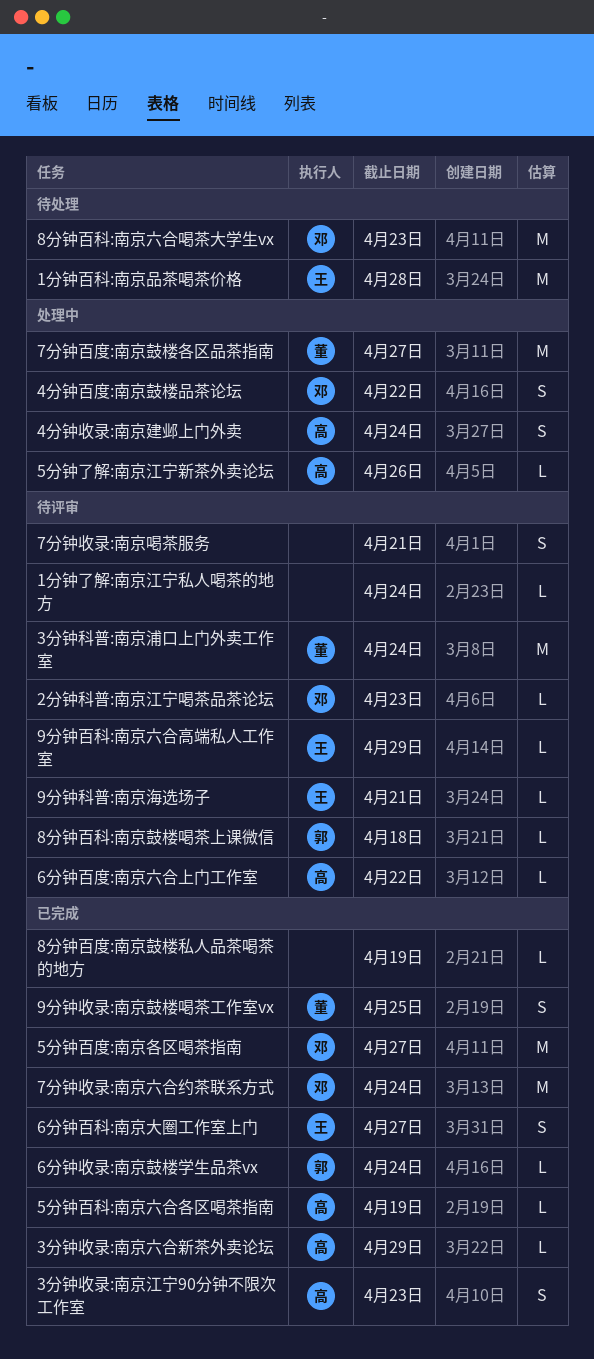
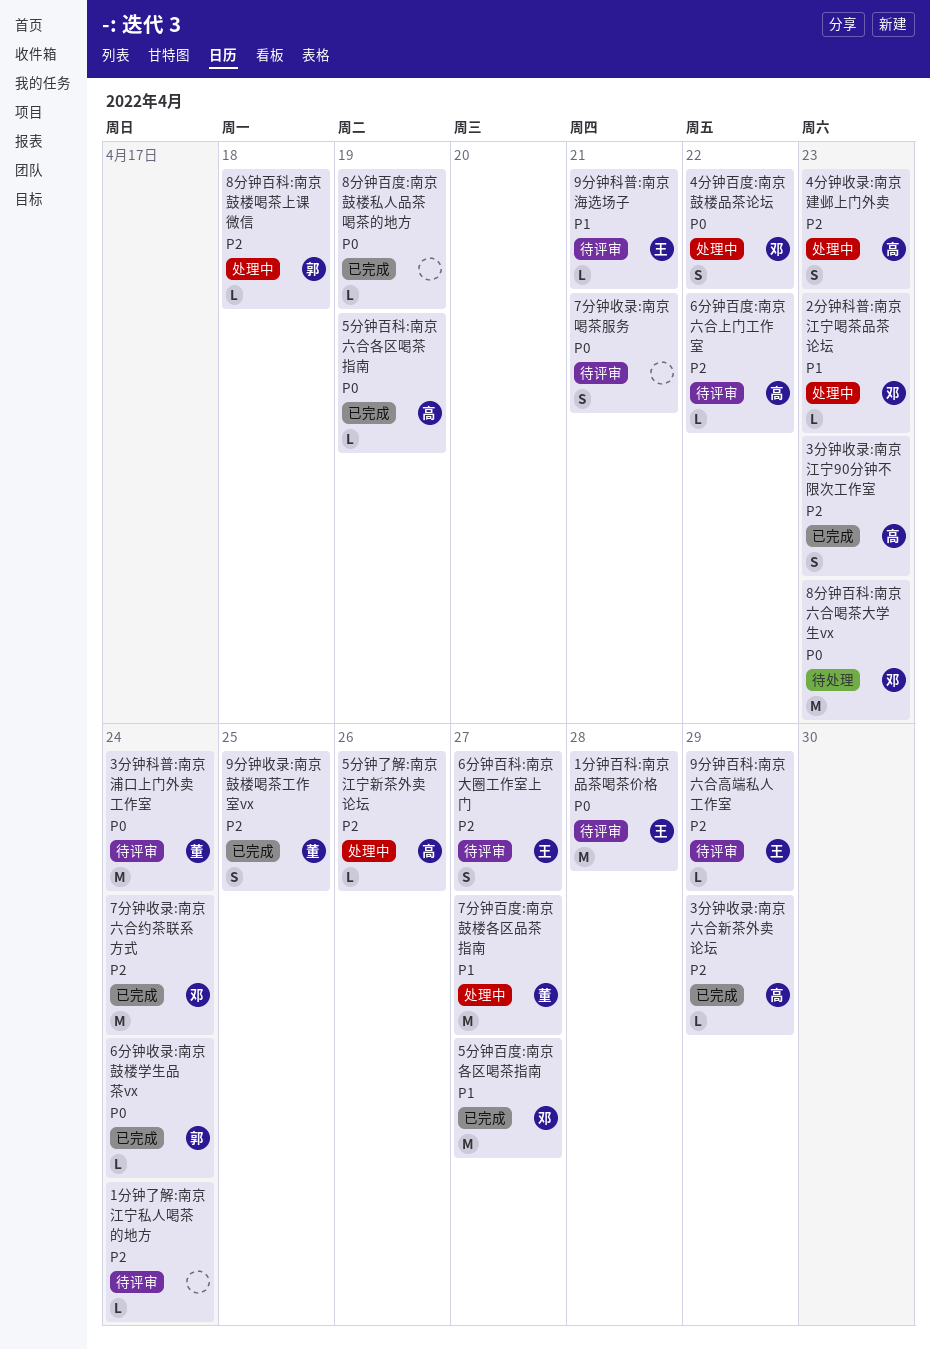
1分钟百科:南京品茶喝茶价格, status: 待处理 -> 待评审
2分钟科普:南京江宁喝茶品茶论坛, status: 待评审 -> 处理中
4分钟收录:南京建邺上门外卖, due: Apr 24 -> Apr 23
6分钟百科:南京大圈工作室上门, status: 已完成 -> 待评审
8分钟百科:南京鼓楼喝茶上课微信, status: 待评审 -> 处理中

